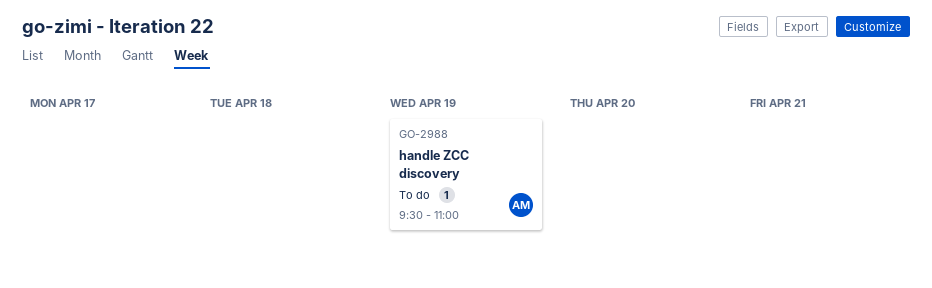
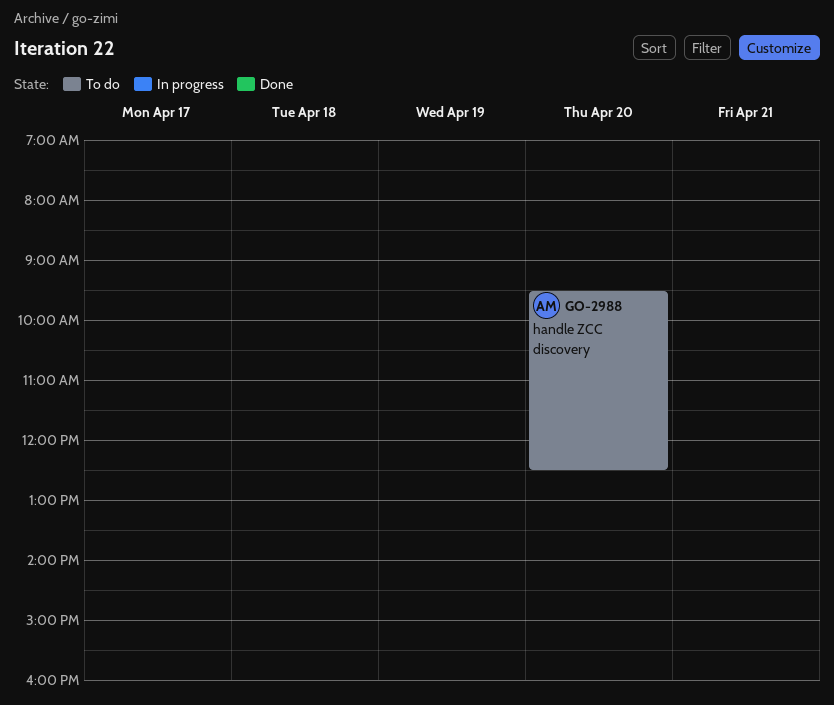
GO-2988, day: Apr 19 -> Apr 20
GO-2988, ends: 11:00 -> 12:30

